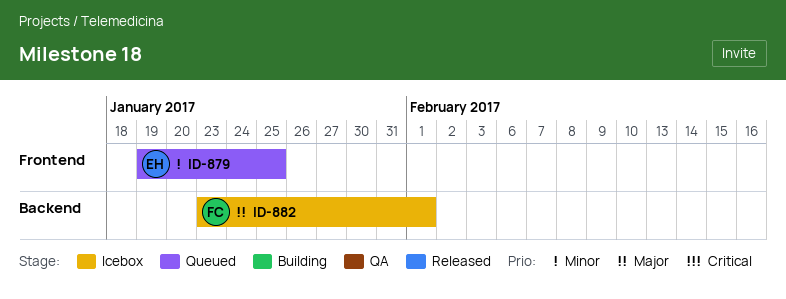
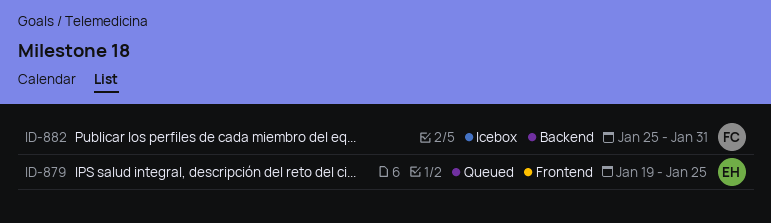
ID-882, start: Jan 23 -> Jan 25
ID-882, due: Feb 1 -> Jan 31

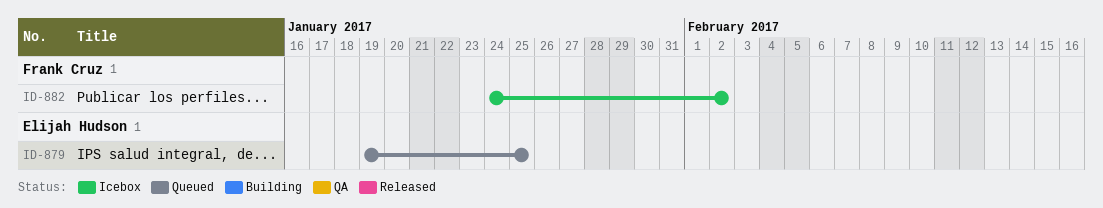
ID-882, start: Jan 25 -> Jan 24
ID-882, due: Jan 31 -> Feb 2

